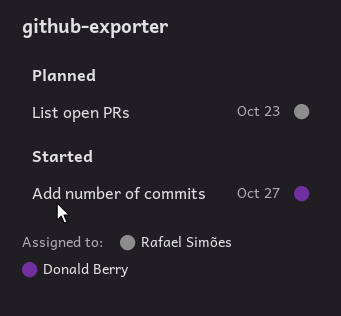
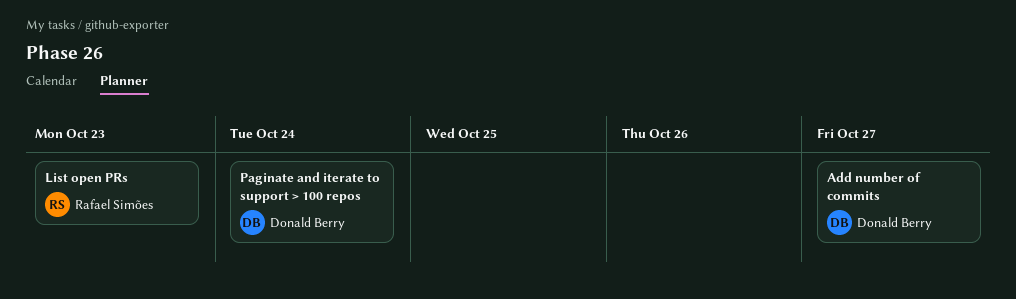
Paginate and iterate to support > 100 repos: none -> present

